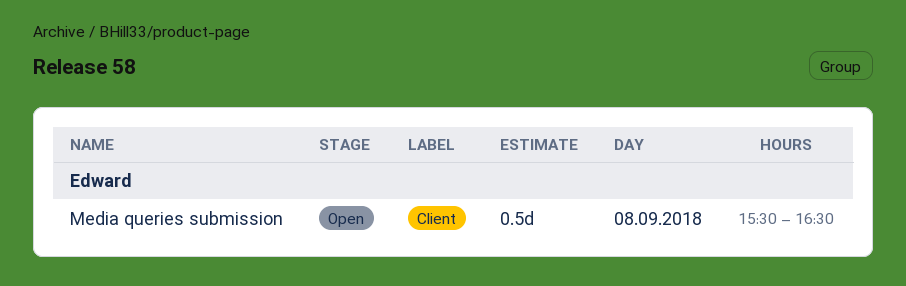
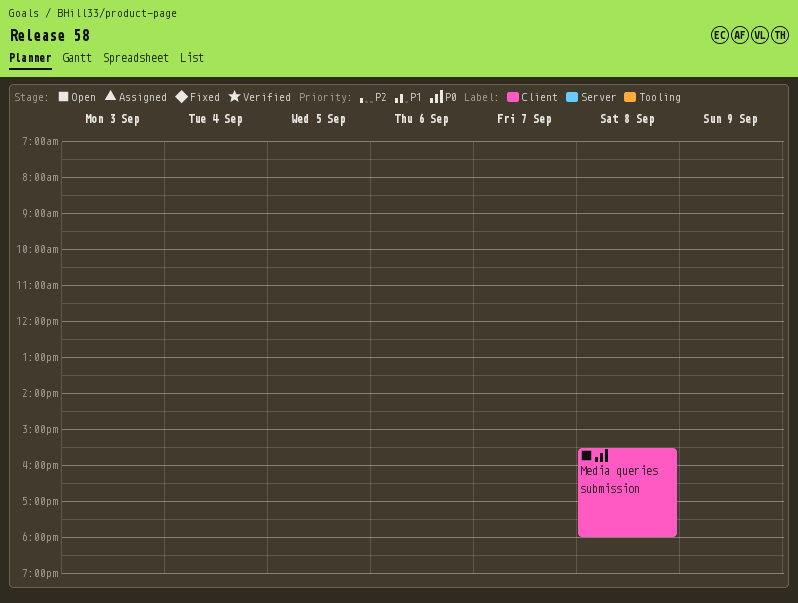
Media queries submission, ends: 16:30 -> 18:00

